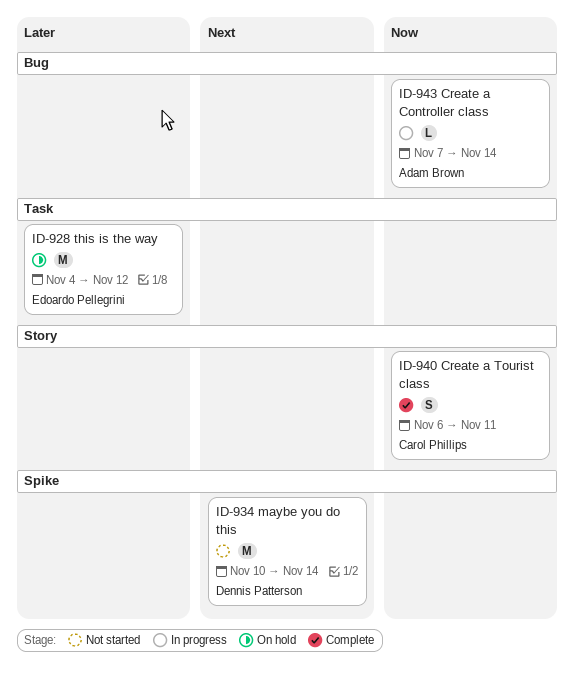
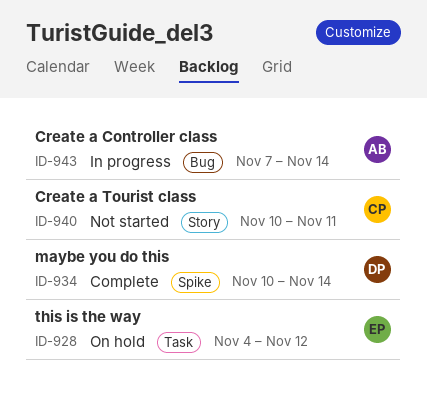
ID-934, status: Not started -> Complete
ID-940, status: Complete -> Not started
ID-940, start: Nov 6 -> Nov 10

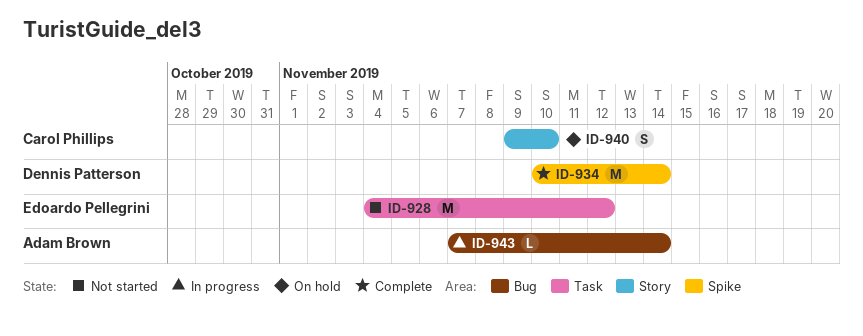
ID-928, status: On hold -> Not started
ID-940, status: Not started -> On hold
ID-940, start: Nov 10 -> Nov 9
ID-940, due: Nov 11 -> Nov 10

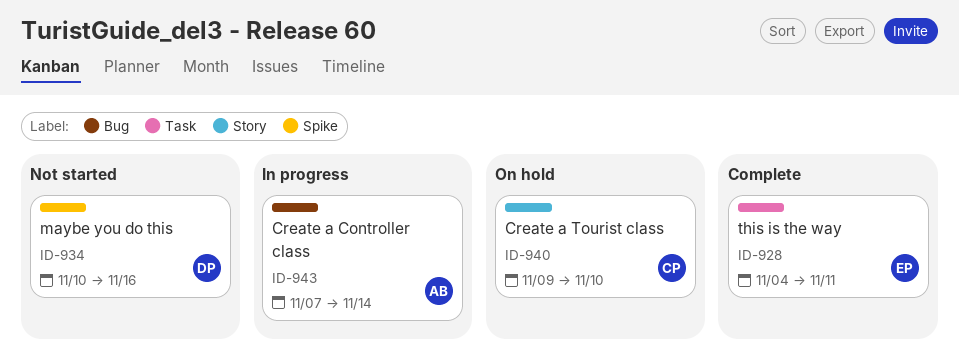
ID-928, status: Not started -> Complete
ID-928, due: Nov 12 -> Nov 11
ID-934, status: Complete -> Not started
ID-934, due: Nov 14 -> Nov 16

